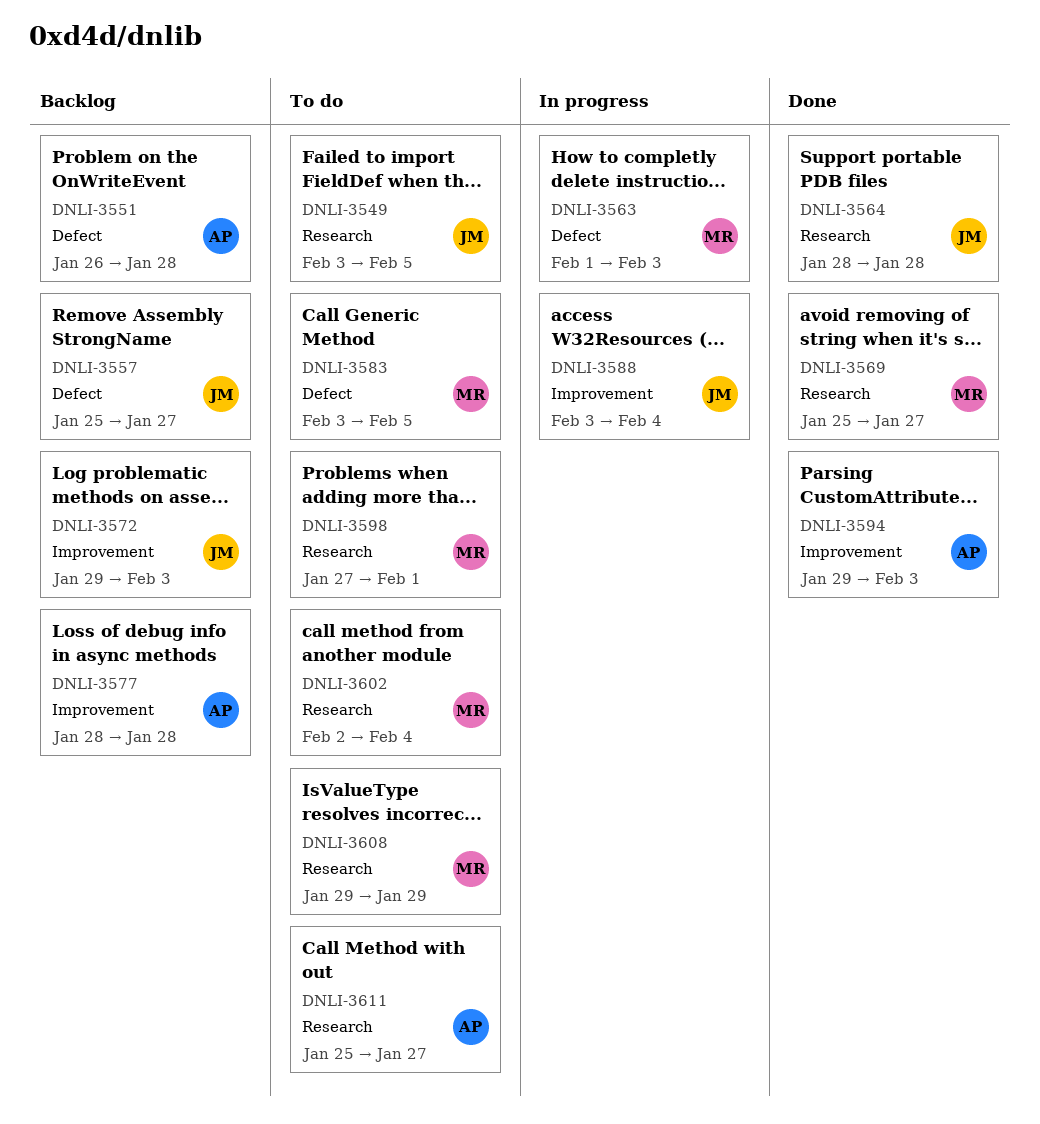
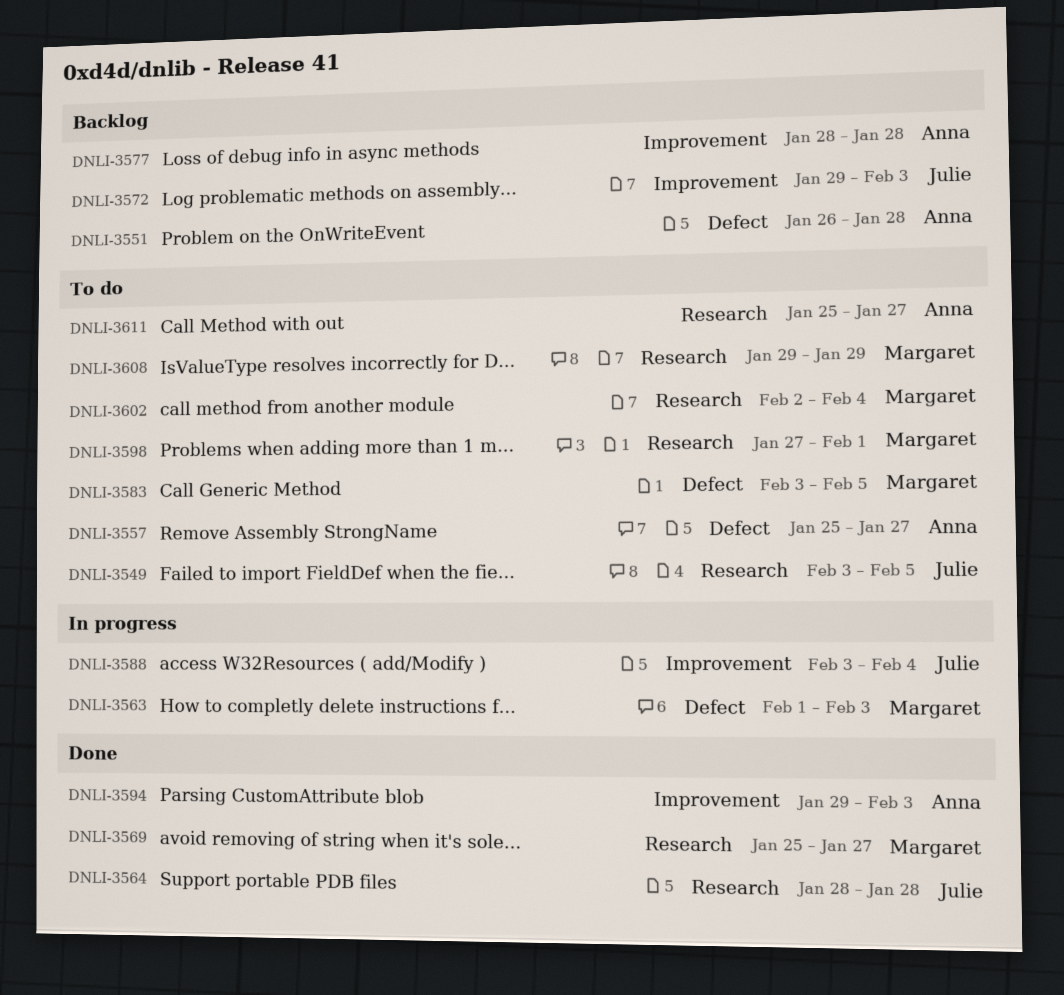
DNLI-3557, status: Backlog -> To do
DNLI-3557, owner: Julie -> Anna

